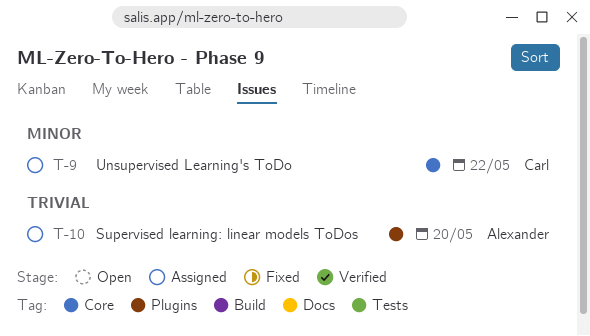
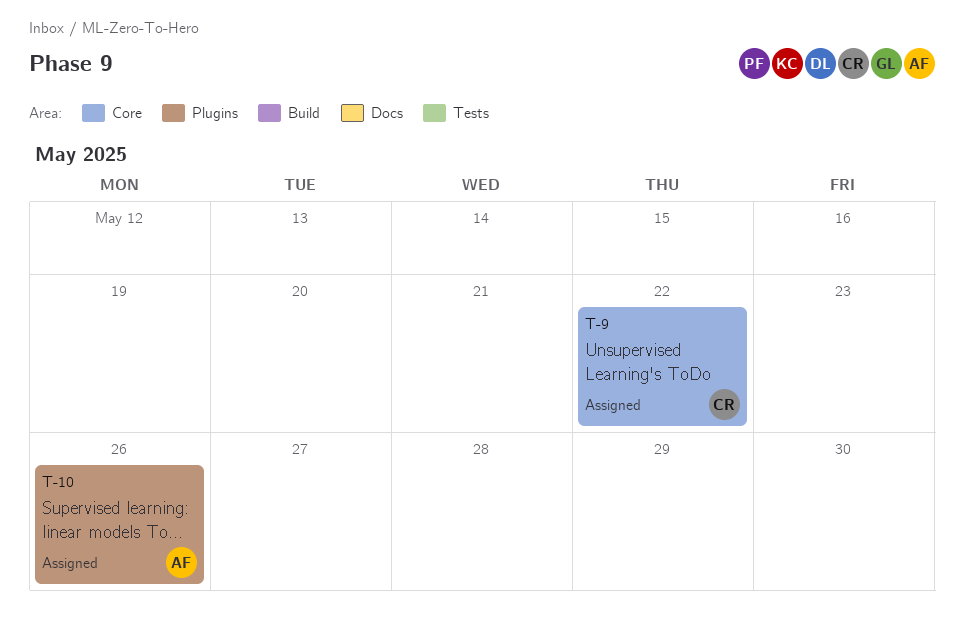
T-10, due: May 20 -> May 26

